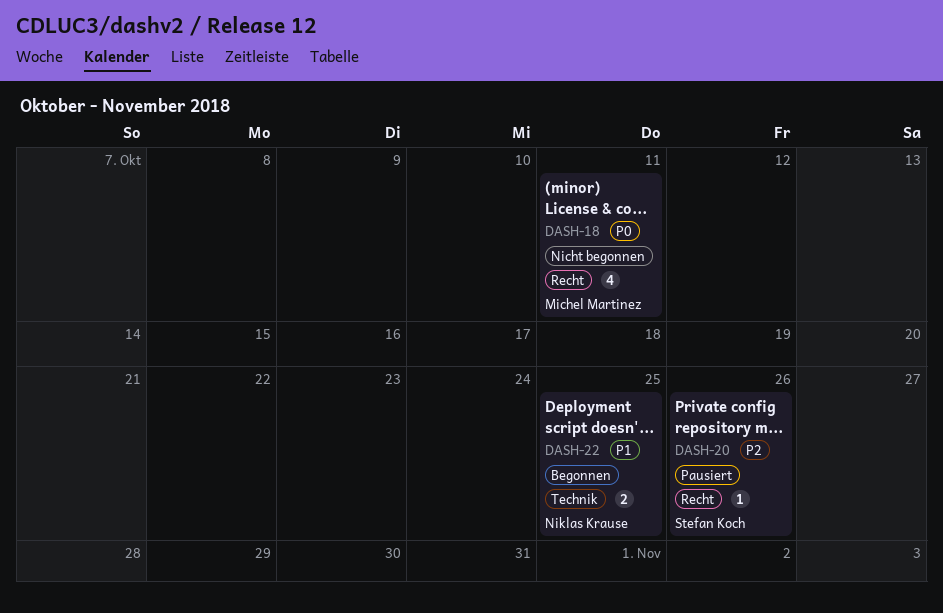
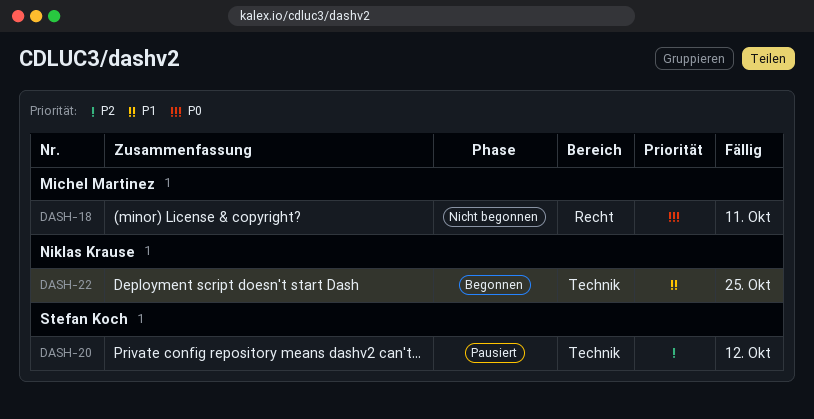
DASH-20, label: Recht -> Technik
DASH-20, due: Oct 26 -> Oct 12

